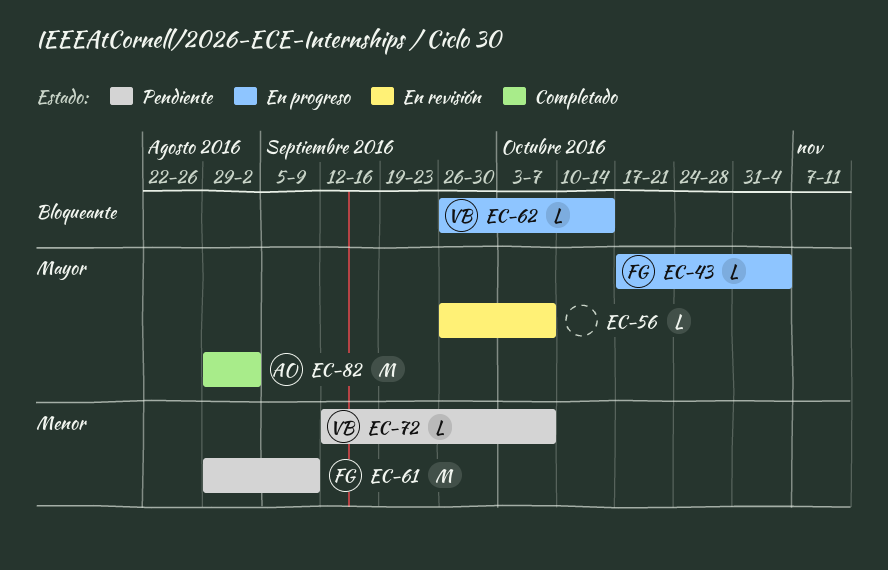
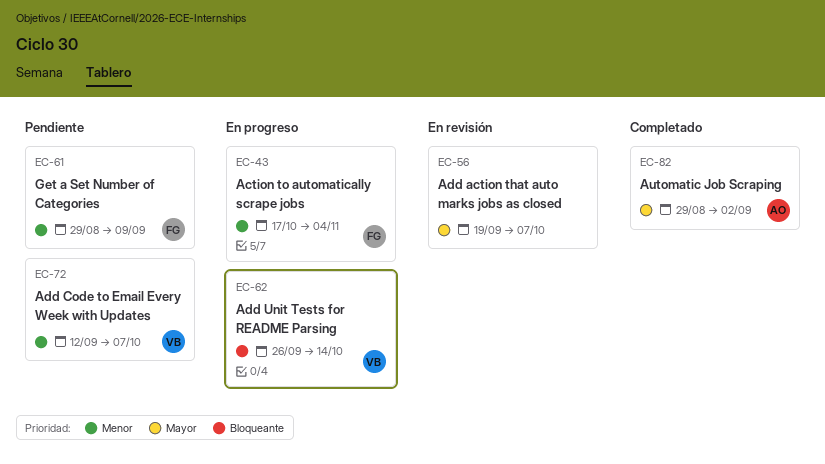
EC-43, priority: Mayor -> Menor
EC-56, start: Sep 26 -> Sep 19

